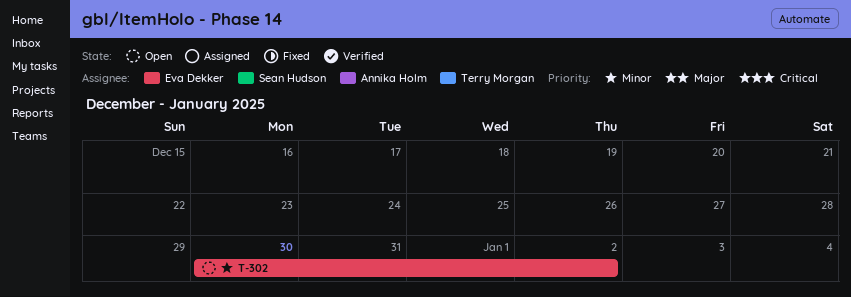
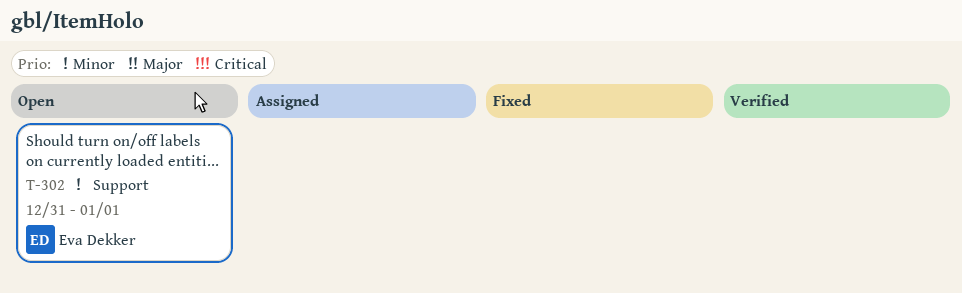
T-302, start: Dec 30 -> Dec 31
T-302, due: Jan 2 -> Jan 1

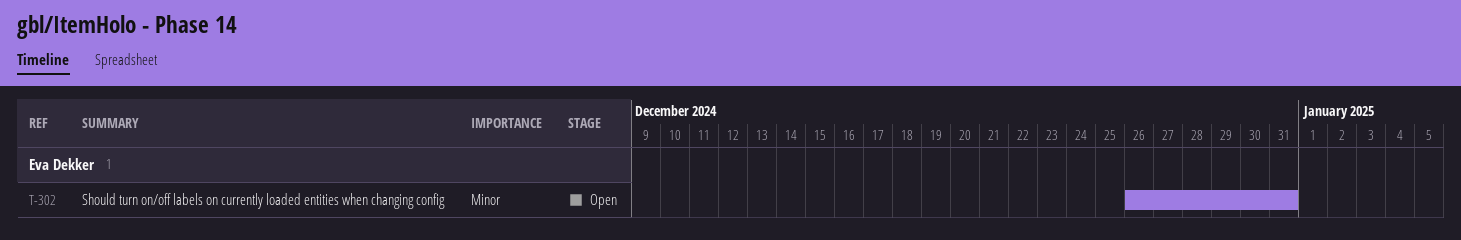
T-302, start: Dec 31 -> Dec 26
T-302, due: Jan 1 -> Dec 31

